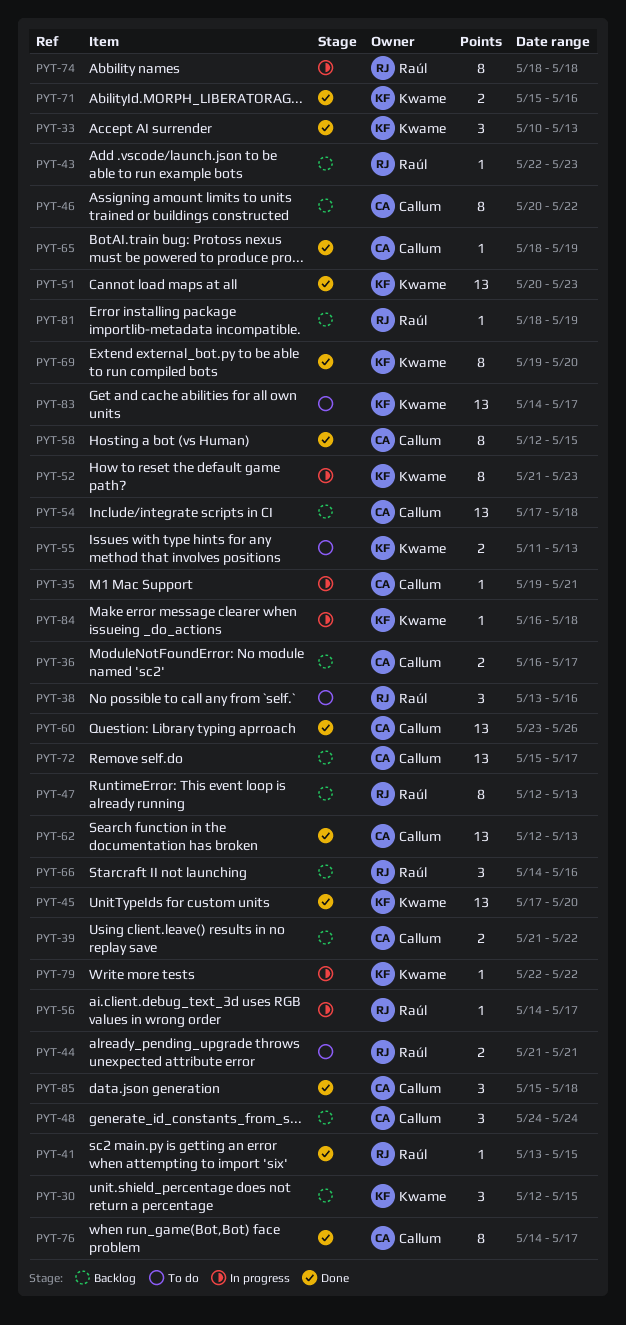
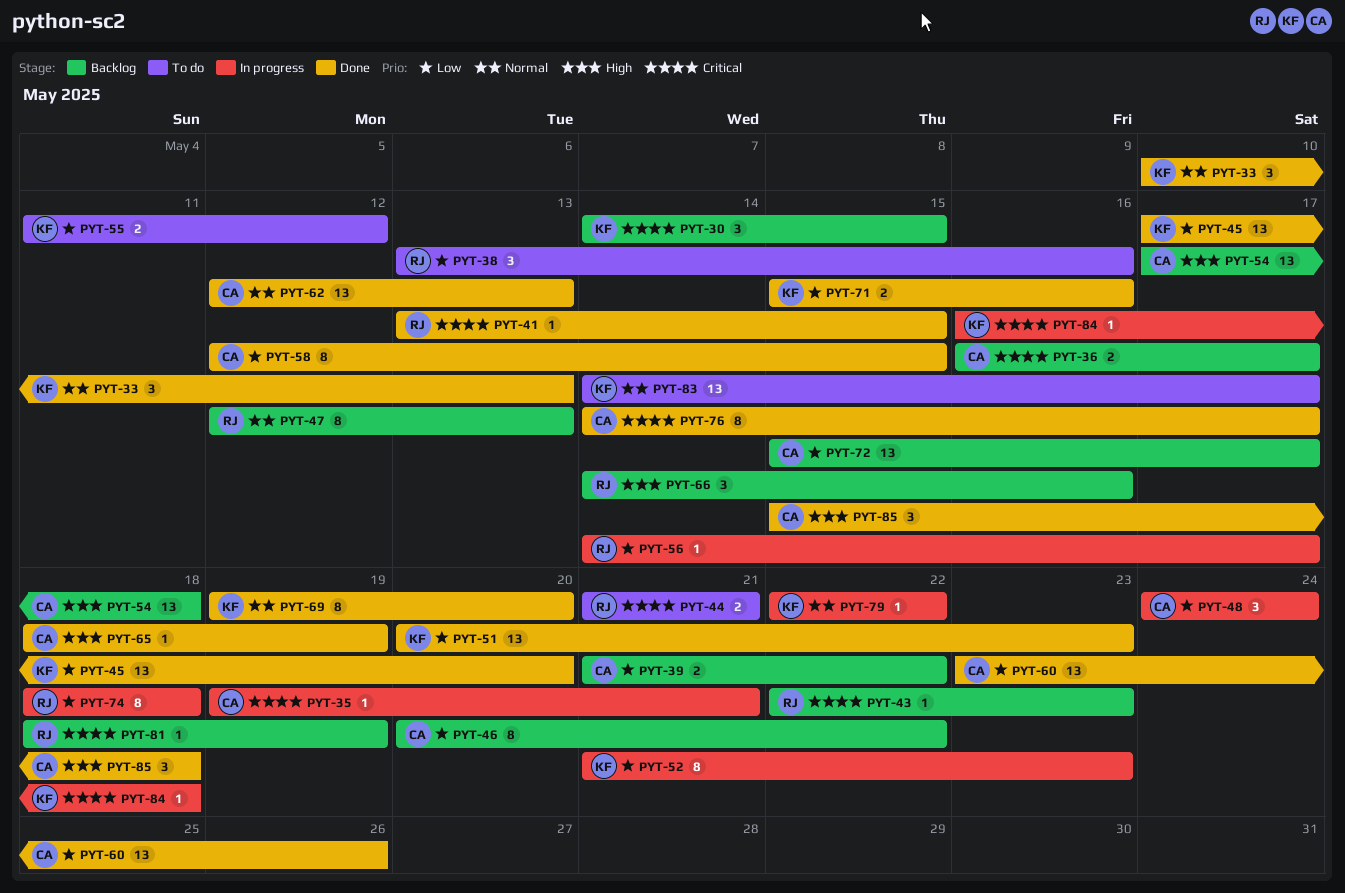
PYT-30, start: May 12 -> May 14
PYT-48, status: Backlog -> In progress
PYT-55, due: May 13 -> May 12

